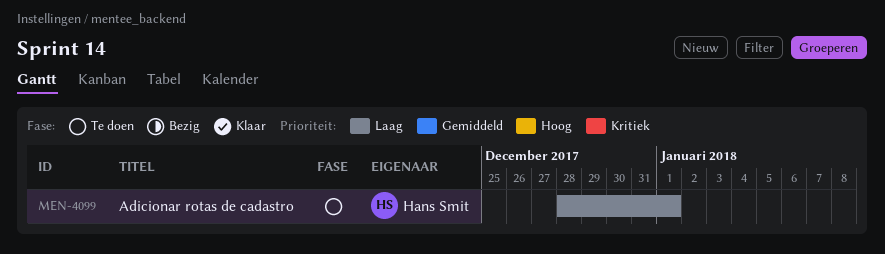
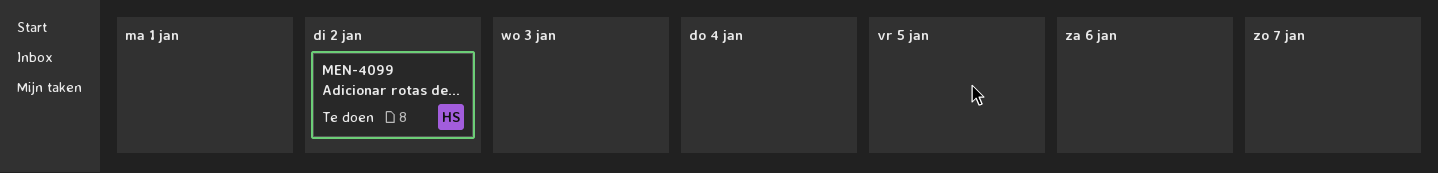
MEN-4099, due: Jan 1 -> Jan 2

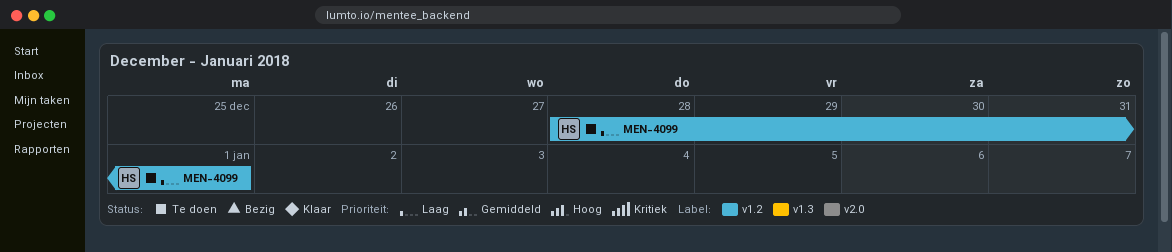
MEN-4099, due: Jan 2 -> Jan 1

